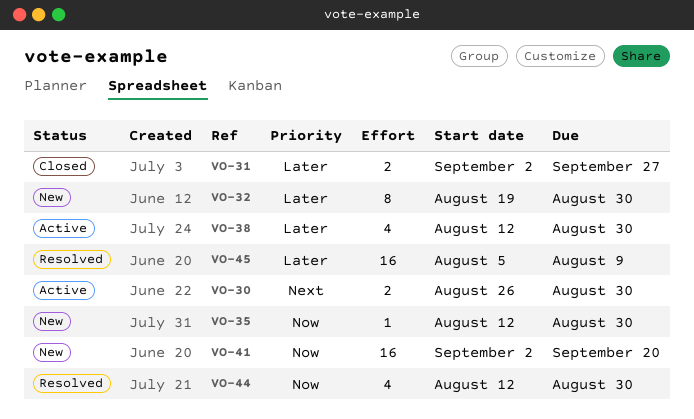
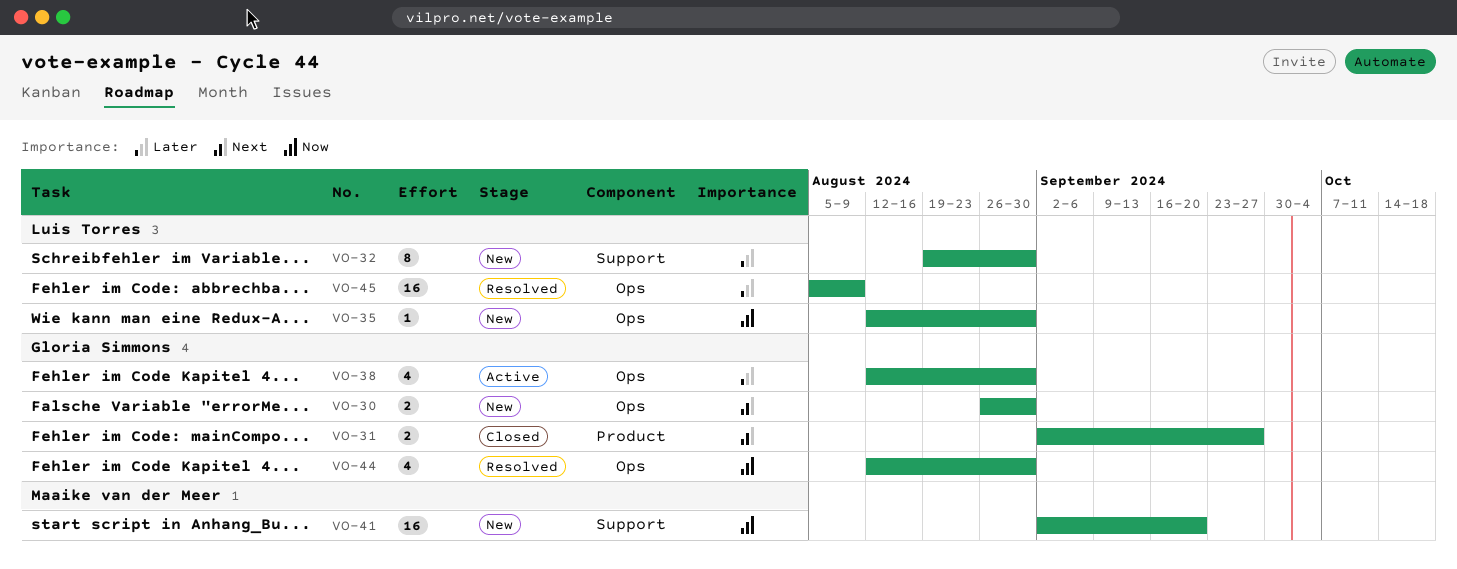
VO-30, status: Active -> New
VO-31, priority: Later -> Next

